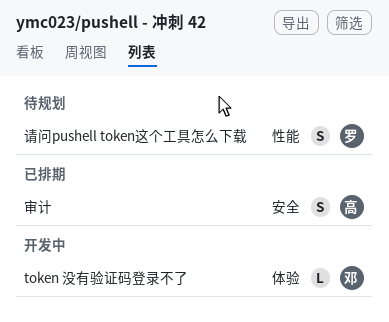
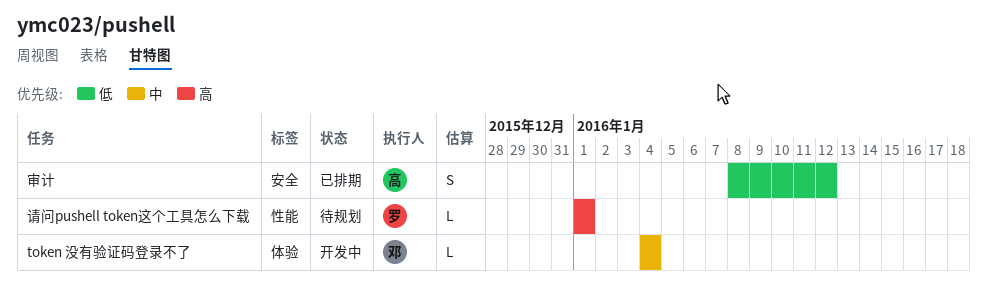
请问pushell token这个工具怎么下载, estimate: S -> L

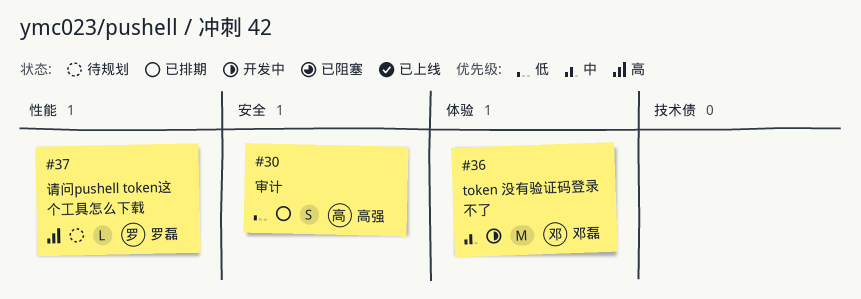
token 没有验证码登录不了, estimate: L -> M

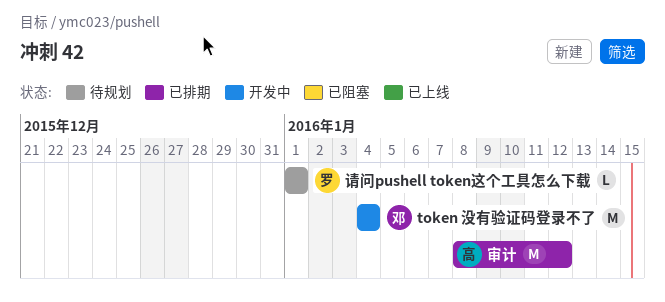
审计, estimate: S -> M

